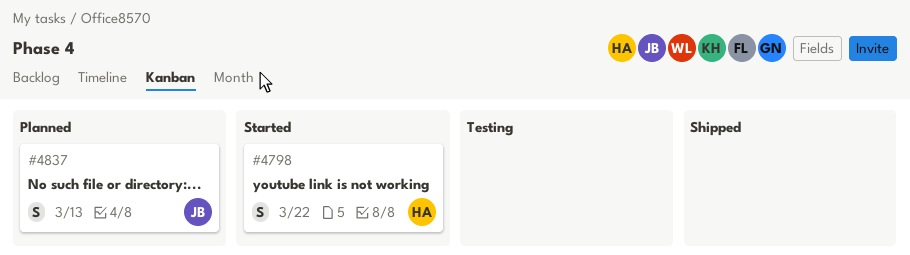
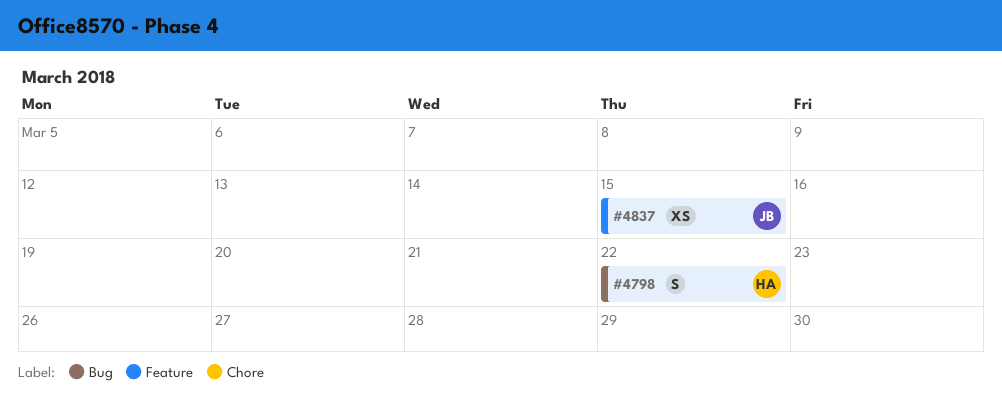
#4837, estimate: S -> XS
#4837, due: Mar 13 -> Mar 15

